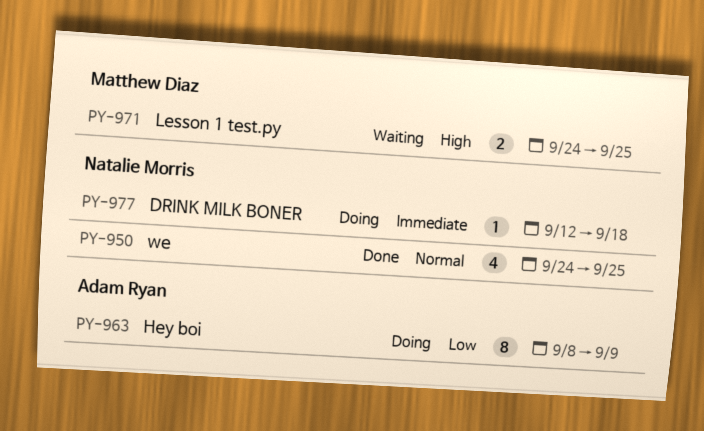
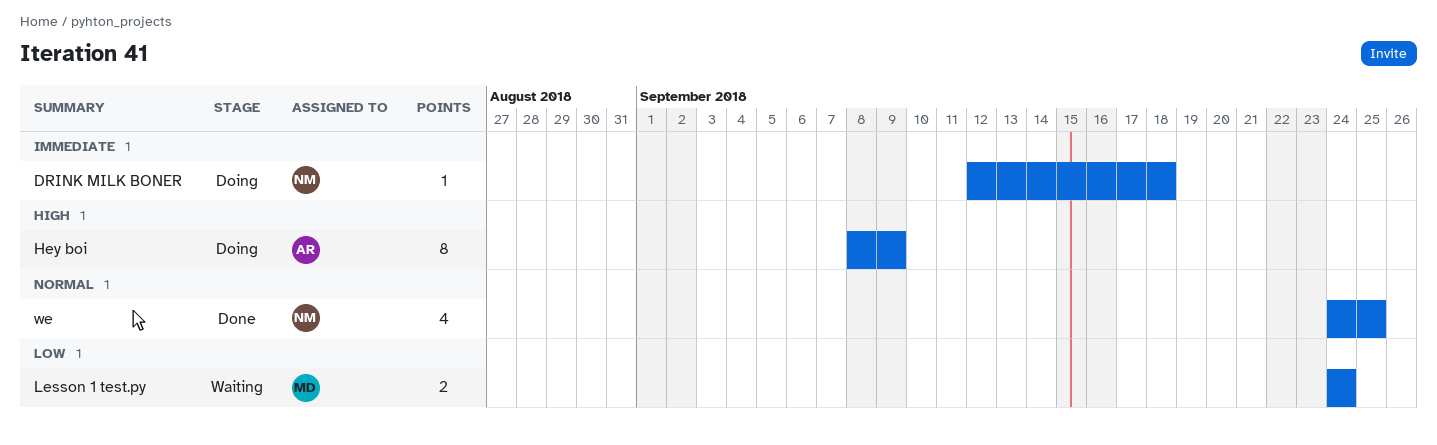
Hey boi, priority: Low -> High
Lesson 1 test.py, priority: High -> Low
Lesson 1 test.py, due: Sep 25 -> Sep 24

